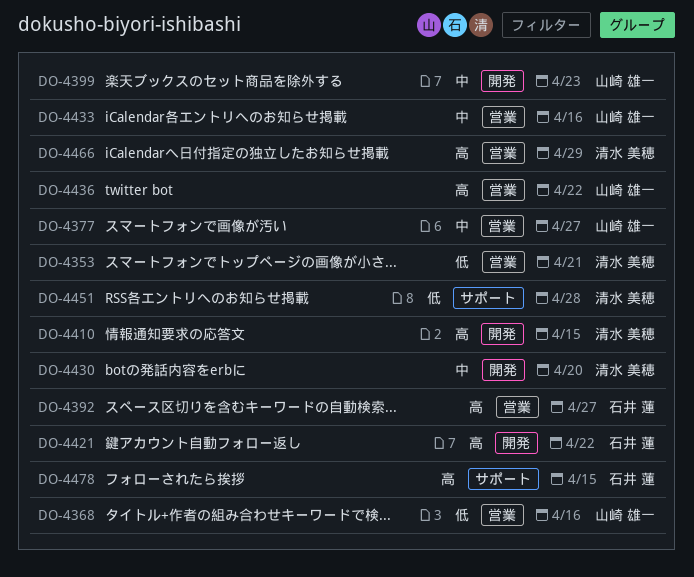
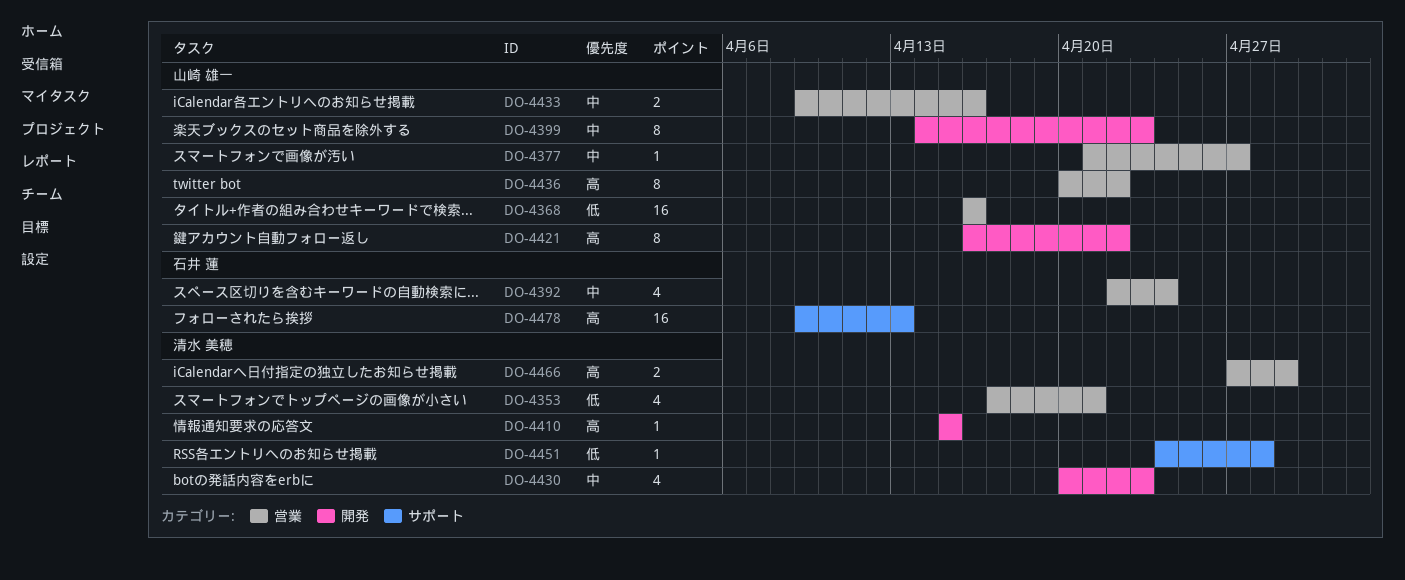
DO-4392, priority: 高 -> 中
DO-4392, due: Apr 27 -> Apr 24
DO-4421, owner: 石井 蓮 -> 山崎 雄一
DO-4430, due: Apr 20 -> Apr 23
DO-4478, due: Apr 15 -> Apr 13

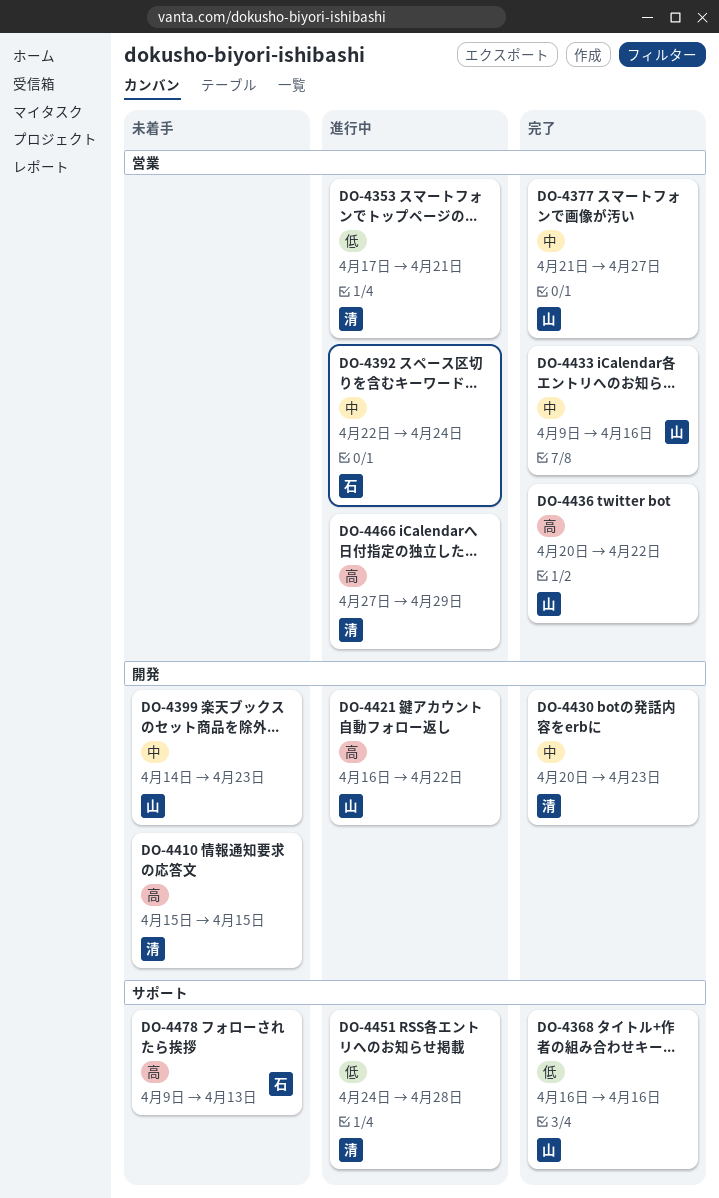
DO-4368, label: 営業 -> サポート

